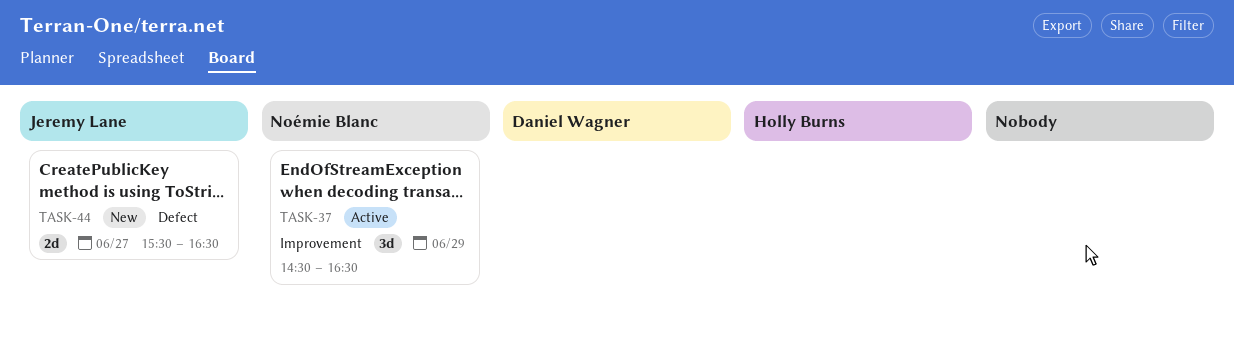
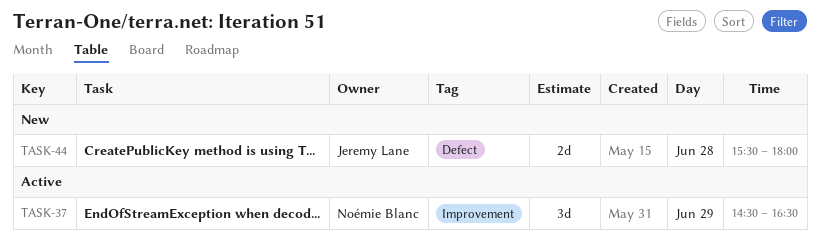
TASK-44, day: Jun 27 -> Jun 28
TASK-44, ends: 16:30 -> 18:00

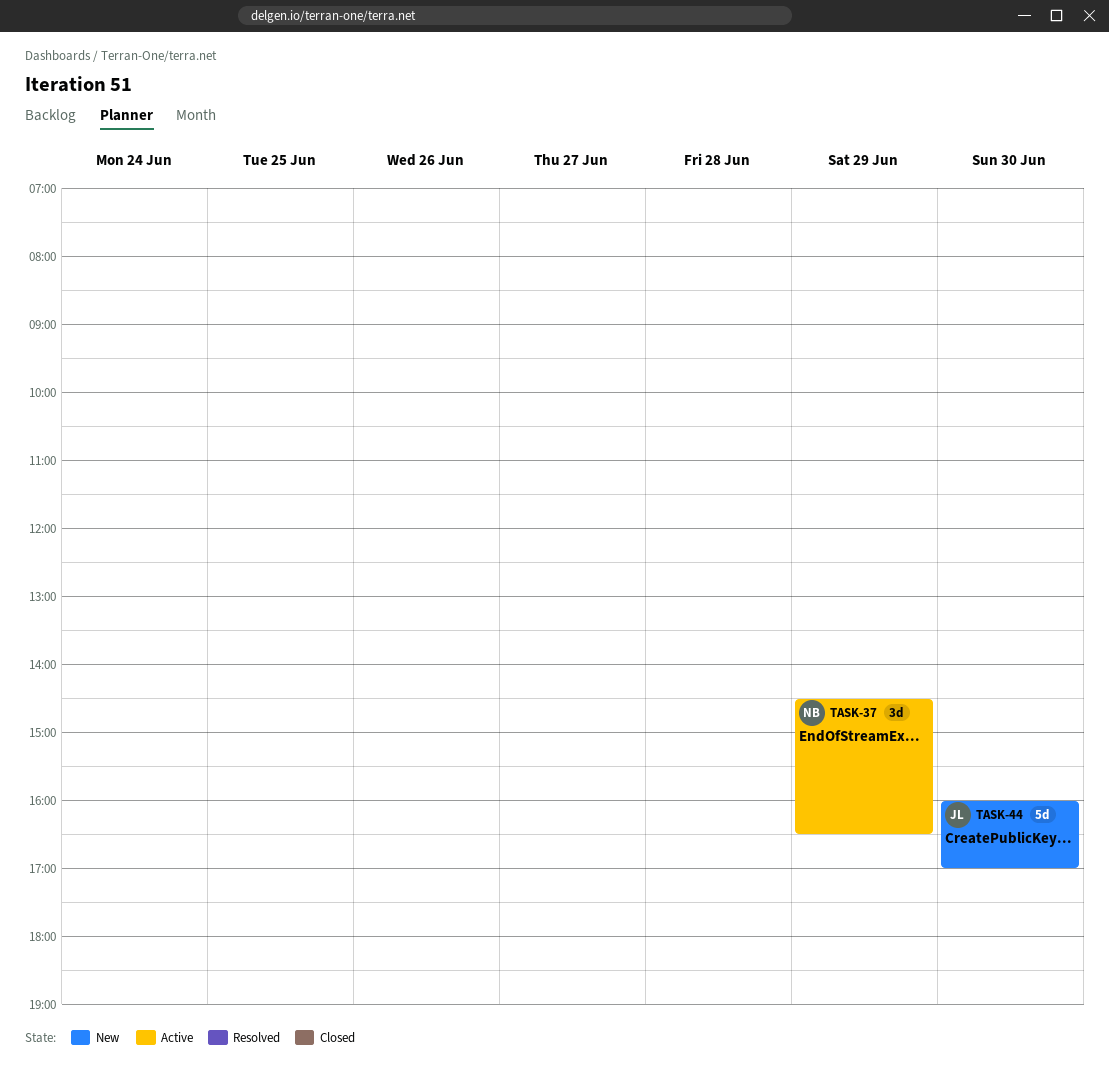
TASK-44, estimate: 2d -> 5d
TASK-44, day: Jun 28 -> Jun 30
TASK-44, begins: 15:30 -> 16:00
TASK-44, ends: 18:00 -> 17:00

